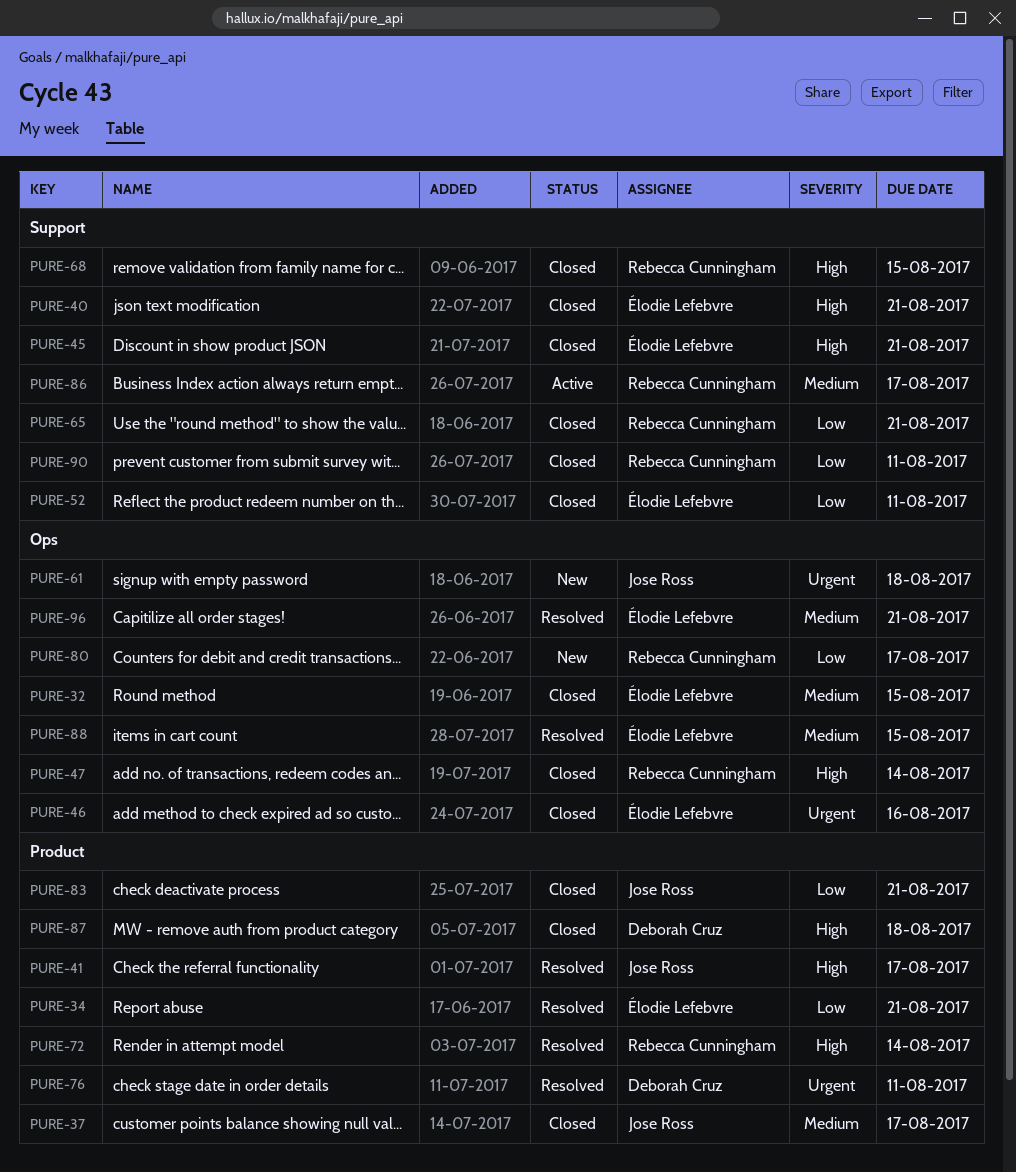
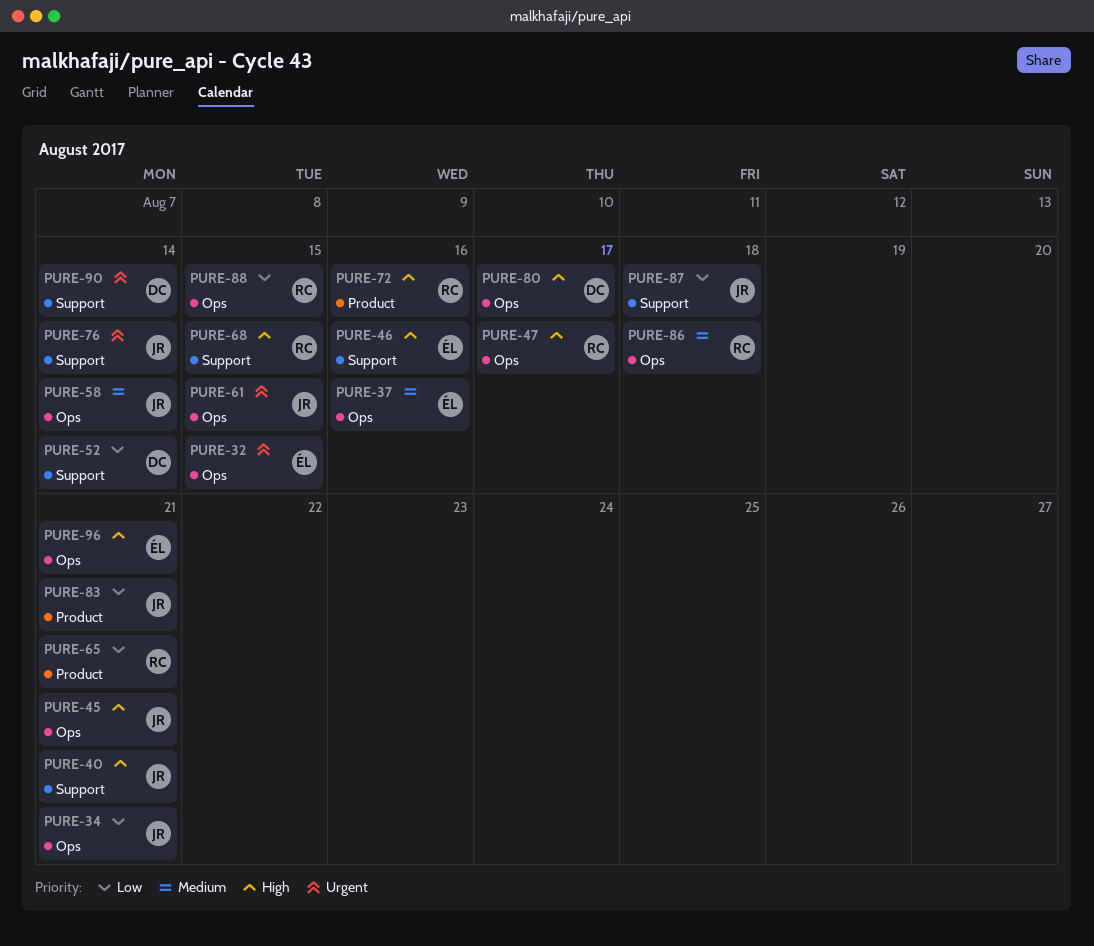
PURE-32, priority: Medium -> Urgent
PURE-34, owner: Élodie Lefebvre -> Jose Ross
PURE-34, label: Product -> Ops
PURE-37, owner: Jose Ross -> Élodie Lefebvre
PURE-37, label: Product -> Ops
PURE-37, due: Aug 17 -> Aug 16
PURE-40, owner: Élodie Lefebvre -> Jose Ross
PURE-41: present -> none
PURE-45, owner: Élodie Lefebvre -> Jose Ross
PURE-45, label: Support -> Ops
PURE-46, priority: Urgent -> High
PURE-46, label: Ops -> Support
PURE-47, due: Aug 14 -> Aug 17
PURE-52, owner: Élodie Lefebvre -> Deborah Cruz
PURE-52, due: Aug 11 -> Aug 14
PURE-58: none -> present
PURE-61, due: Aug 18 -> Aug 15
PURE-65, label: Support -> Product
PURE-72, due: Aug 14 -> Aug 16
PURE-76, owner: Deborah Cruz -> Jose Ross
PURE-76, label: Product -> Support
PURE-76, due: Aug 11 -> Aug 14
PURE-80, owner: Rebecca Cunningham -> Deborah Cruz
PURE-80, priority: Low -> High
PURE-86, label: Support -> Ops
PURE-86, due: Aug 17 -> Aug 18
PURE-87, owner: Deborah Cruz -> Jose Ross
PURE-87, priority: High -> Low
PURE-87, label: Product -> Support
PURE-88, owner: Élodie Lefebvre -> Rebecca Cunningham
PURE-88, priority: Medium -> Low
PURE-90, owner: Rebecca Cunningham -> Deborah Cruz
PURE-90, priority: Low -> Urgent
PURE-90, due: Aug 11 -> Aug 14
PURE-96, priority: Medium -> High

